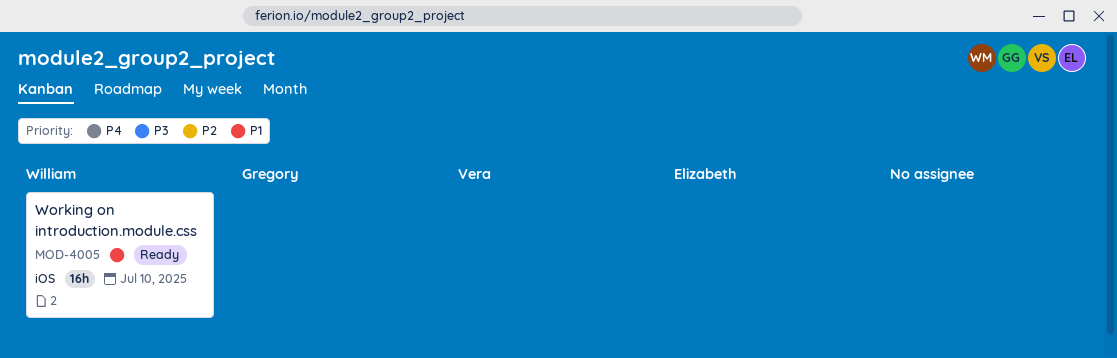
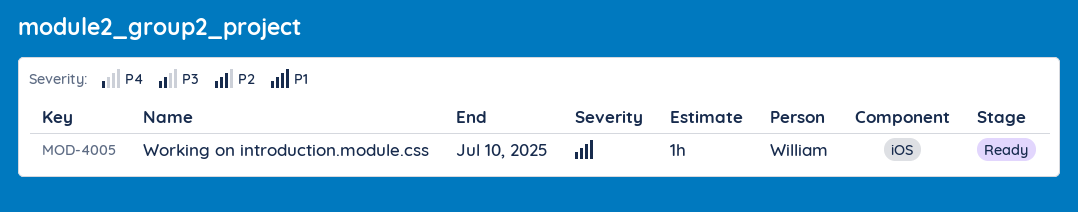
MOD-4005, estimate: 16h -> 1h

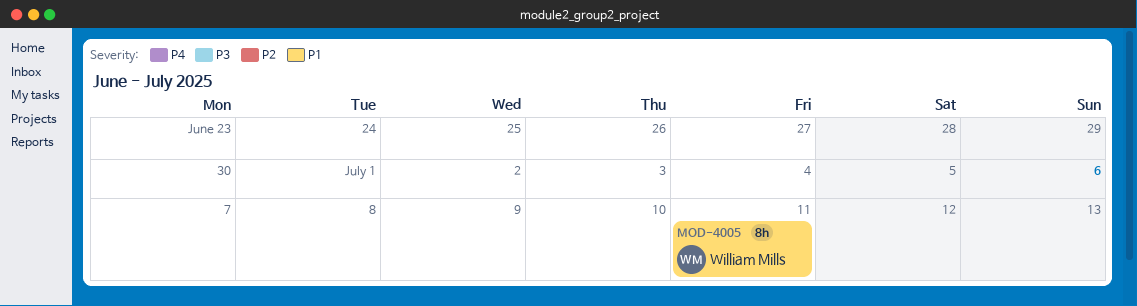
MOD-4005, estimate: 1h -> 8h
MOD-4005, due: Jul 10 -> Jul 11

